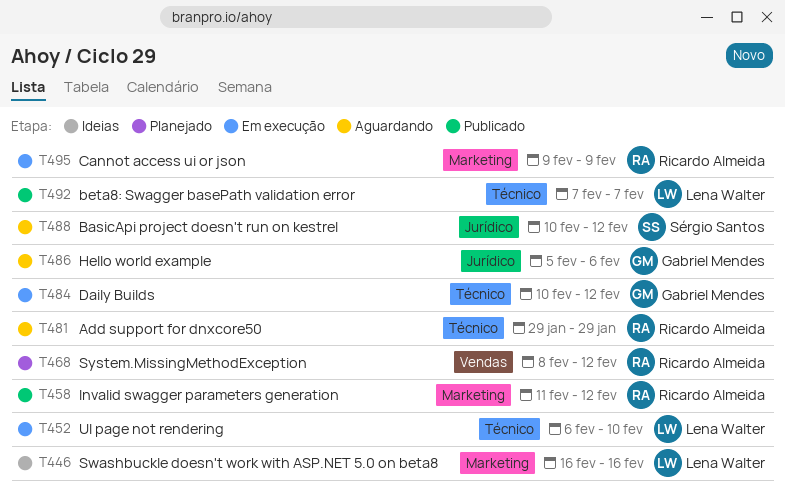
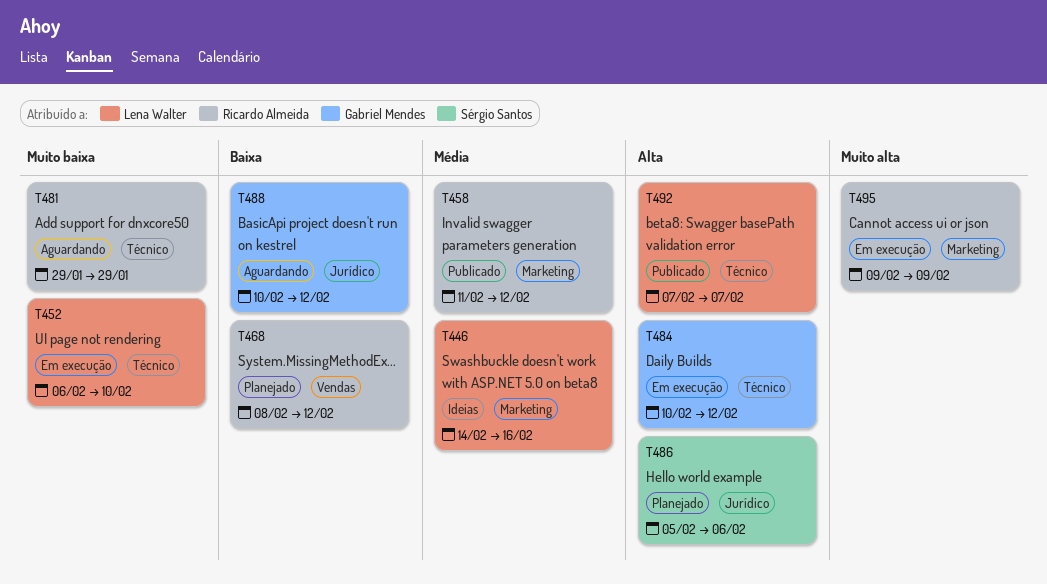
T446, start: Feb 16 -> Feb 14
T486, status: Aguardando -> Planejado
T486, owner: Gabriel Mendes -> Sérgio Santos
T488, owner: Sérgio Santos -> Gabriel Mendes

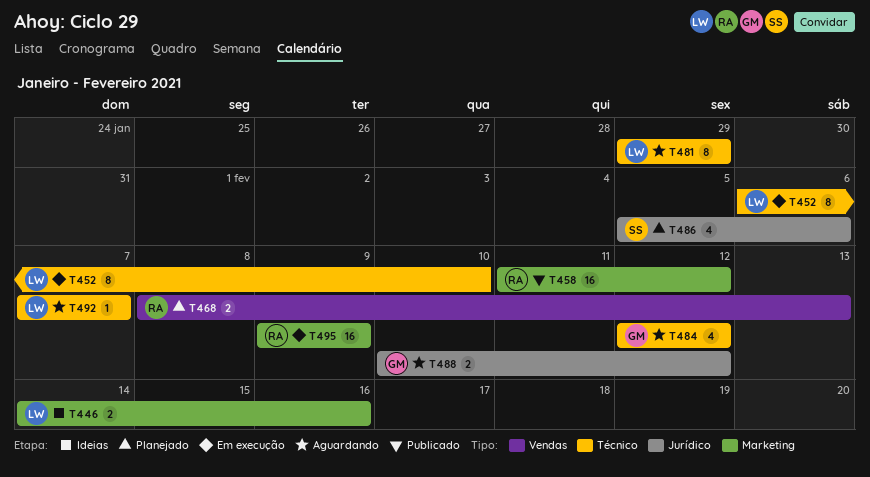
T468, due: Feb 12 -> Feb 13
T481, owner: Ricardo Almeida -> Lena Walter
T484, status: Em execução -> Aguardando
T484, start: Feb 10 -> Feb 12
T492, status: Publicado -> Aguardando

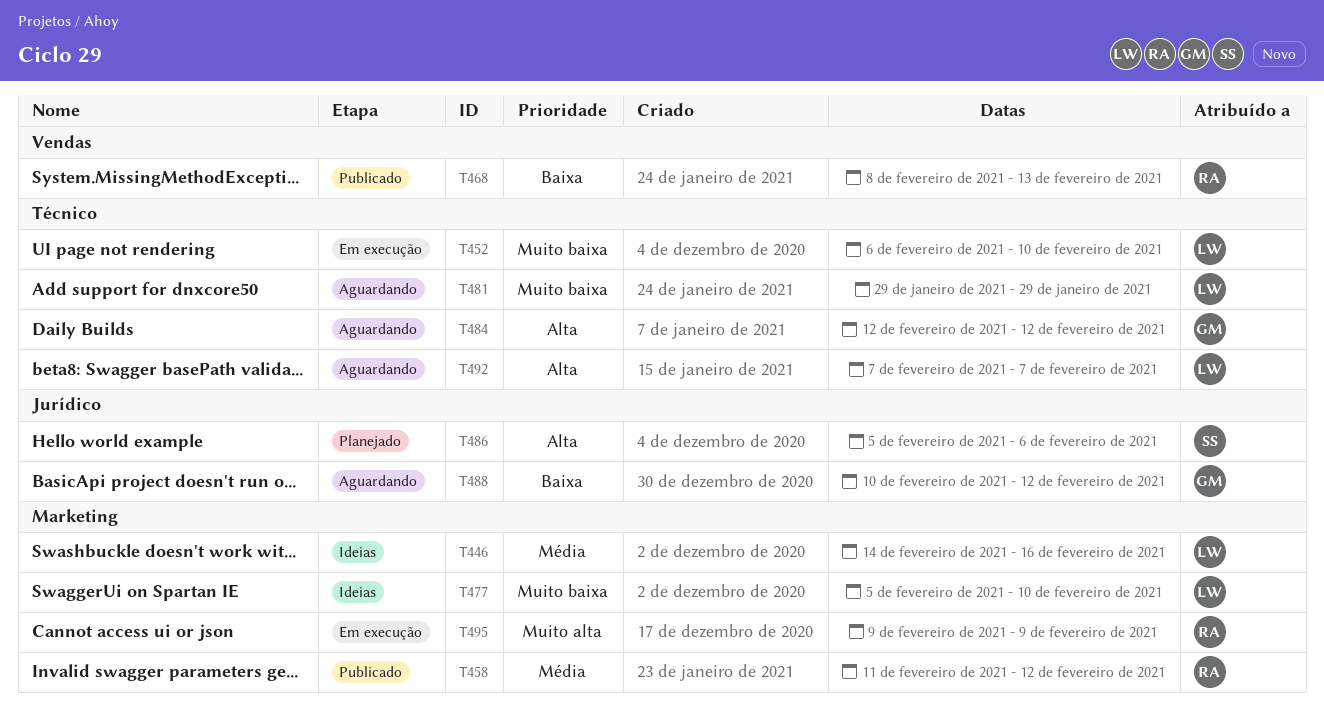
T468, status: Planejado -> Publicado
T477: none -> present

